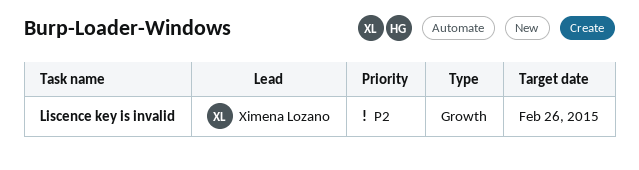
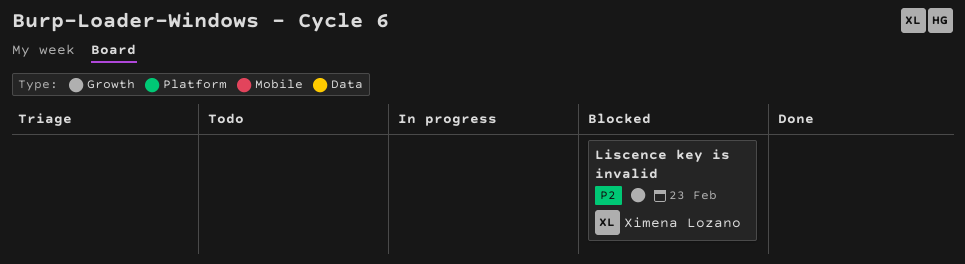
Liscence key is invalid, due: Feb 26 -> Feb 23

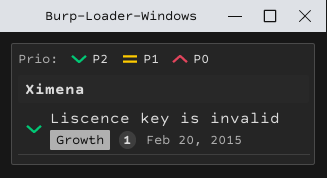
Liscence key is invalid, due: Feb 23 -> Feb 20

